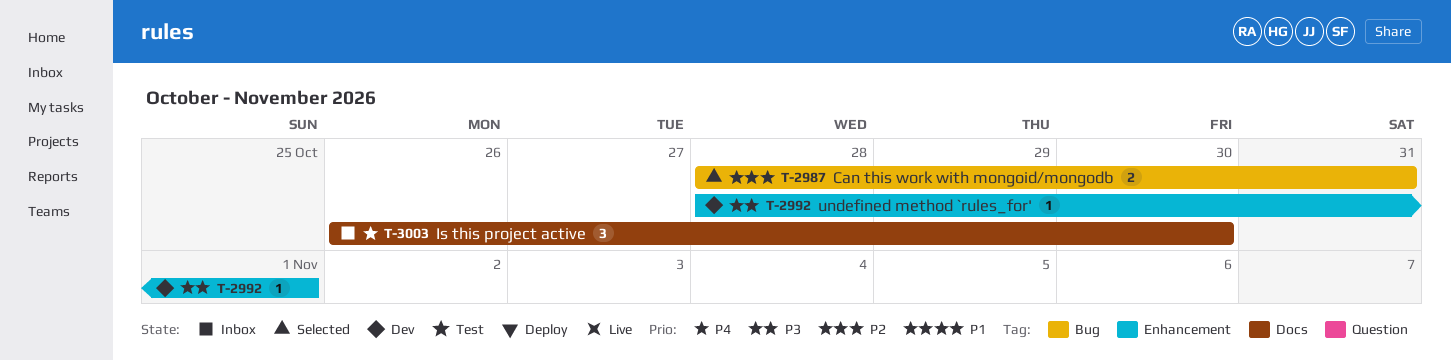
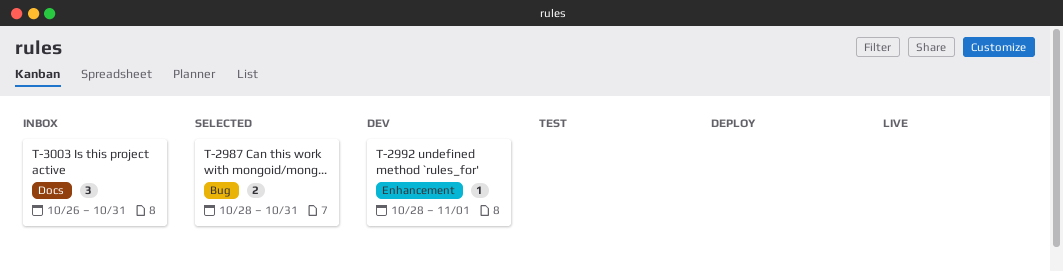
T-3003, due: Oct 30 -> Oct 31

